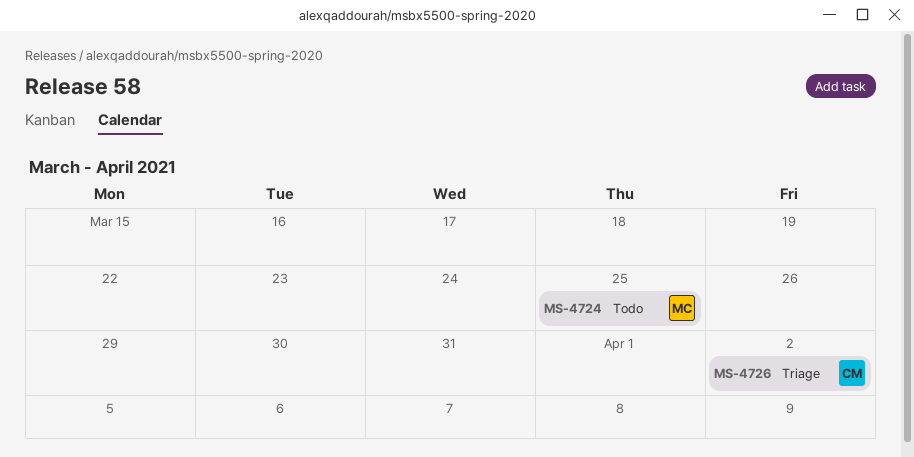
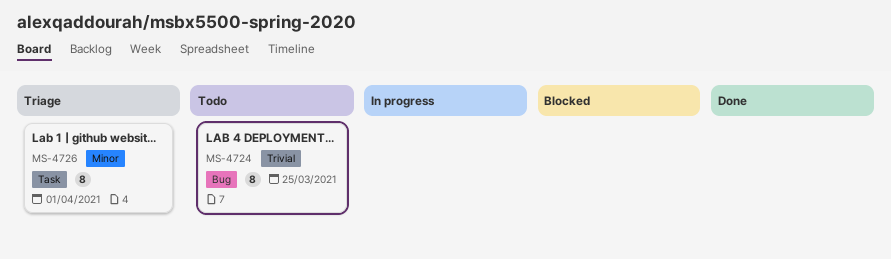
MS-4726, due: Apr 2 -> Apr 1

